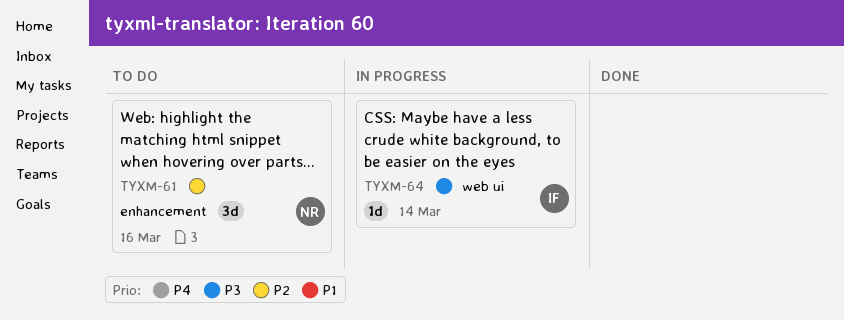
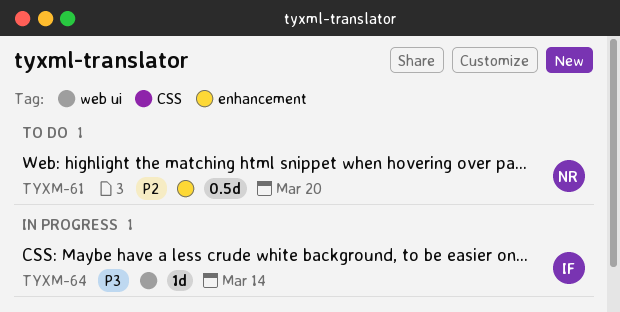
TYXM-61, estimate: 3d -> 0.5d
TYXM-61, due: Mar 16 -> Mar 20

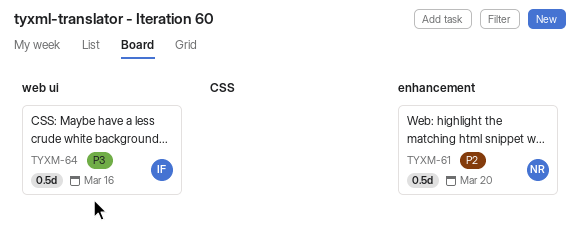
TYXM-64, estimate: 1d -> 0.5d
TYXM-64, due: Mar 14 -> Mar 16

